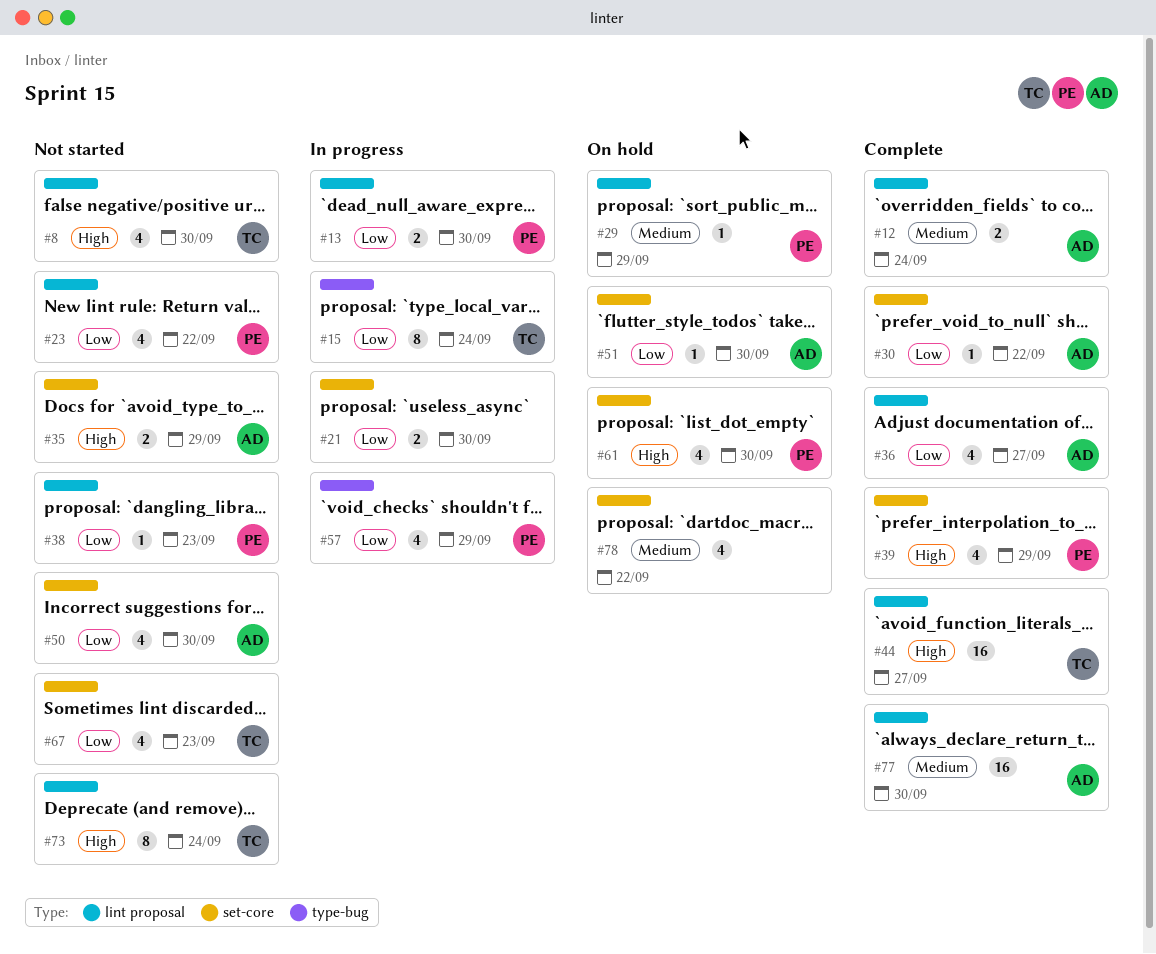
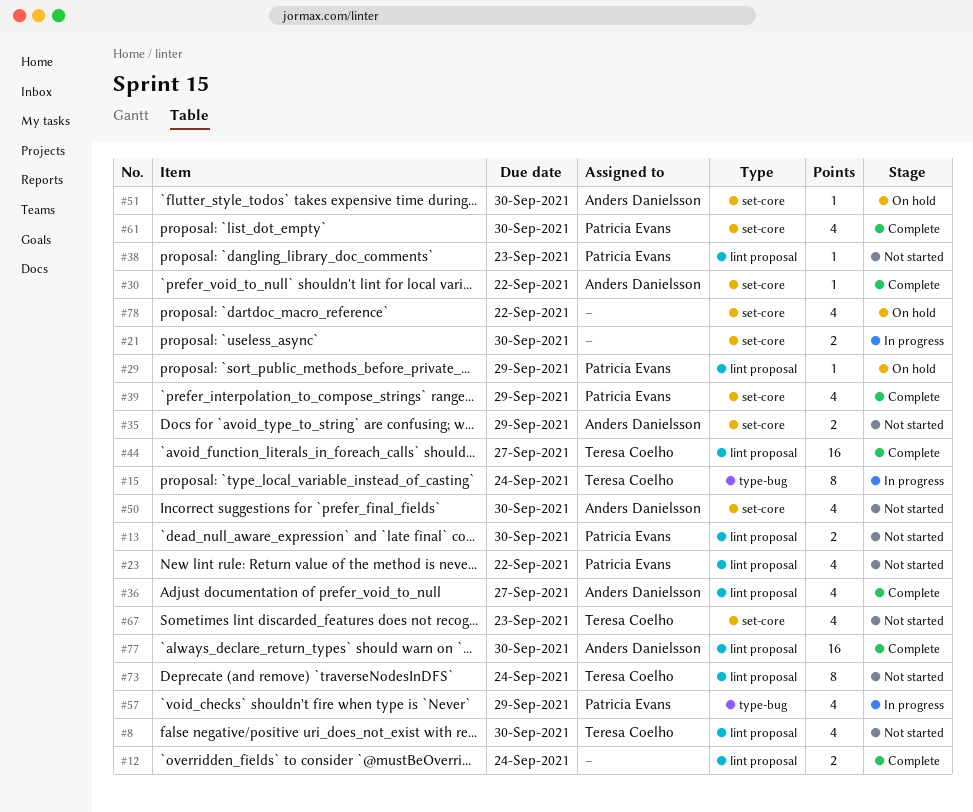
#12, owner: Anders Danielsson -> none
#13, status: In progress -> Not started
#61, status: On hold -> Complete

